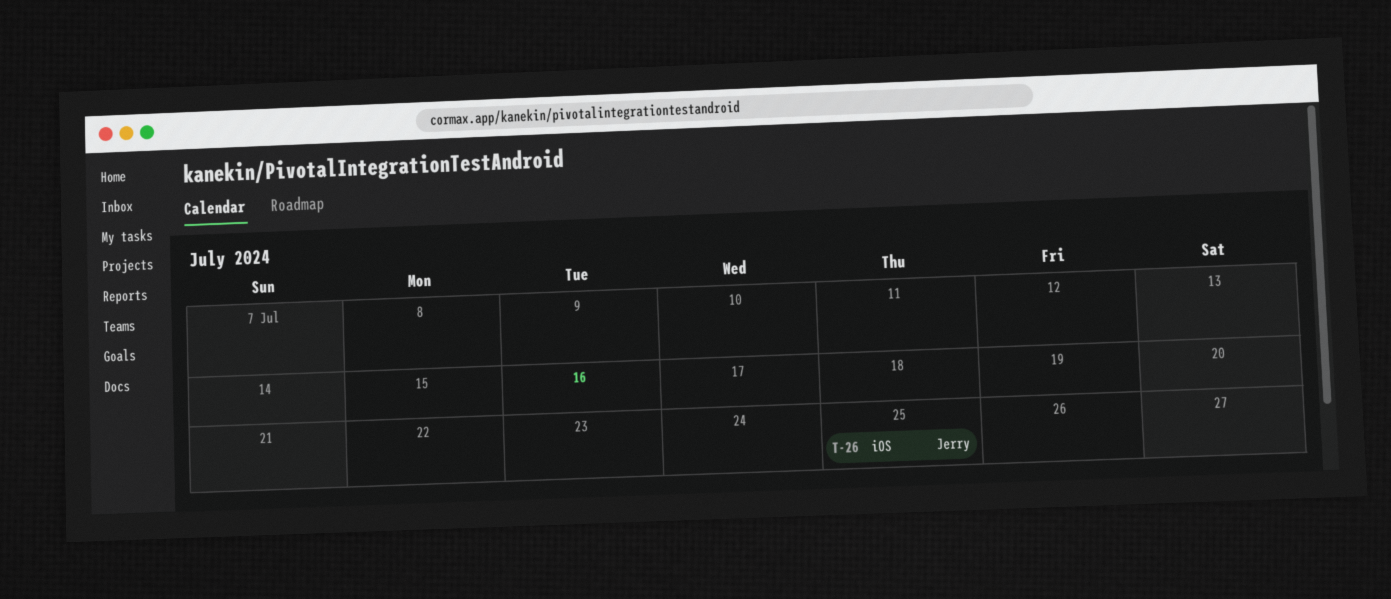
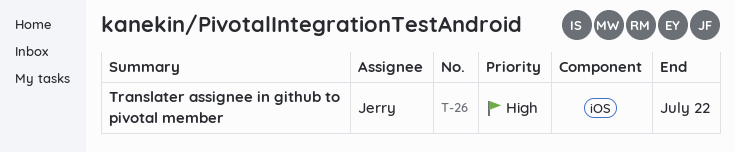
T-26, due: Jul 25 -> Jul 22

